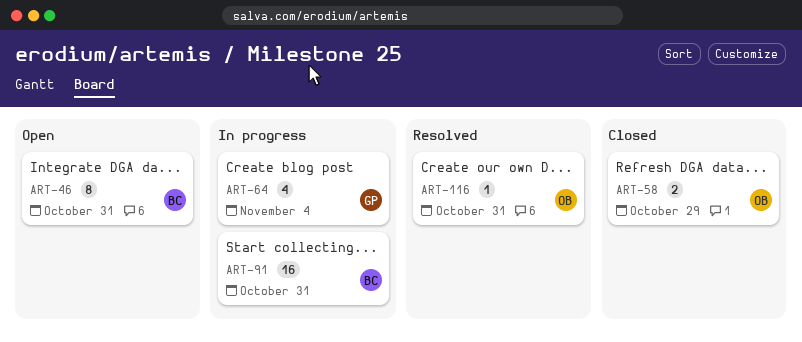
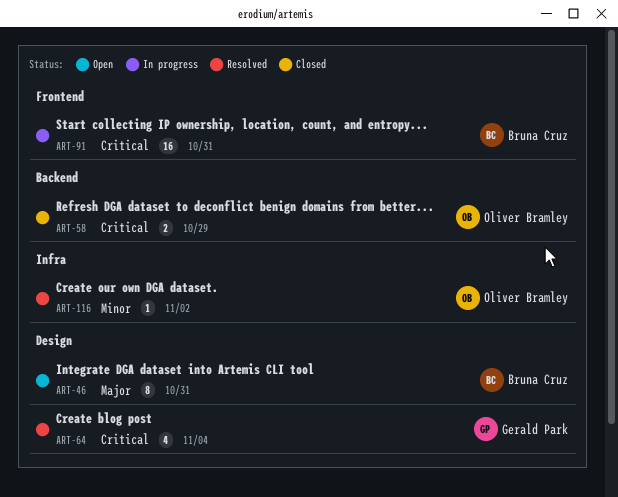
ART-64, status: In progress -> Resolved
ART-116, due: Oct 31 -> Nov 2

